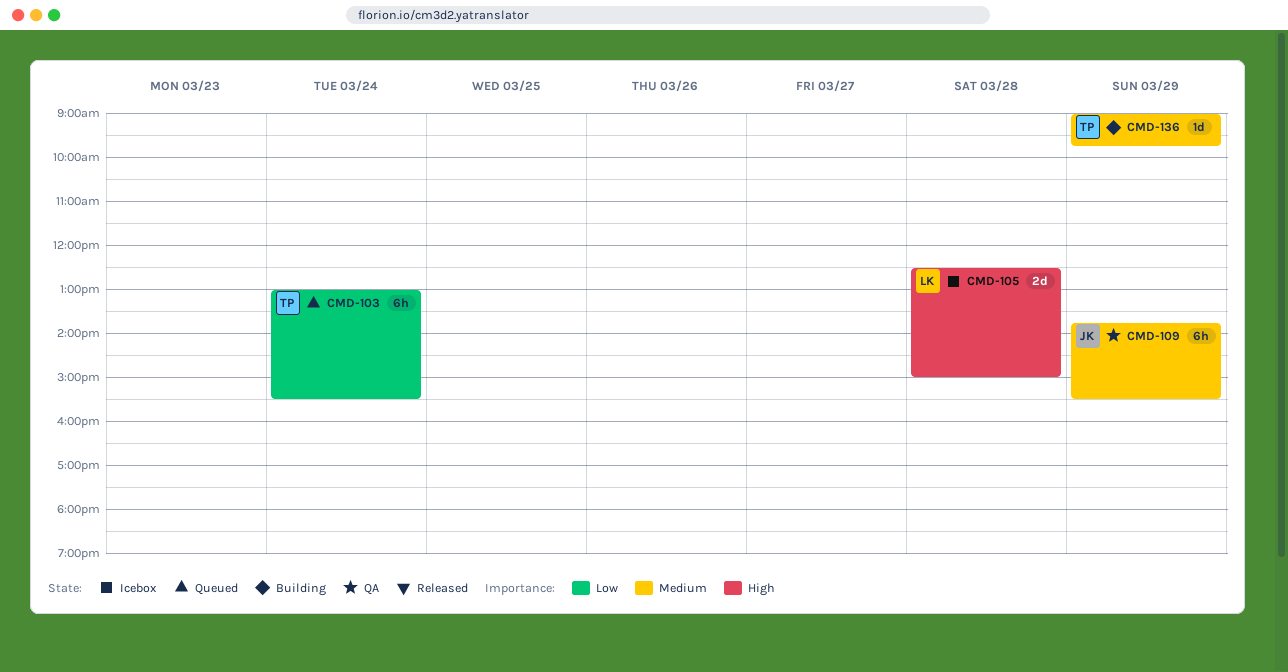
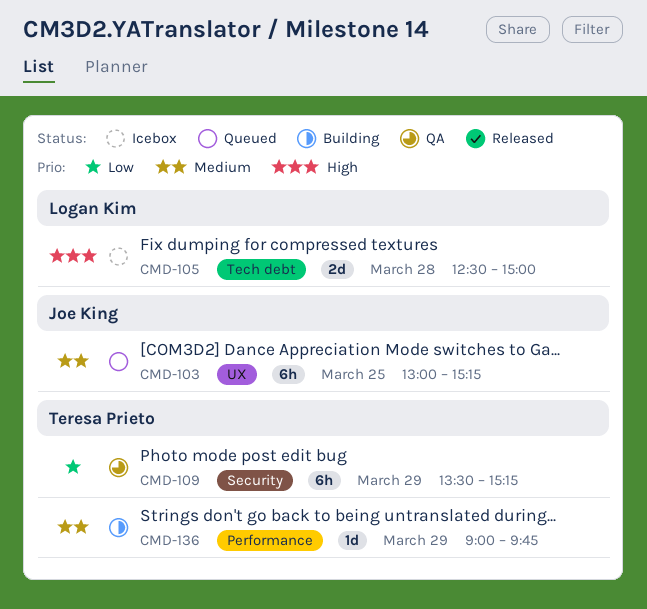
CMD-103, owner: Teresa Prieto -> Joe King
CMD-103, priority: Low -> Medium
CMD-103, day: Mar 24 -> Mar 25
CMD-103, ends: 15:30 -> 15:15
CMD-109, owner: Joe King -> Teresa Prieto
CMD-109, priority: Medium -> Low
CMD-109, begins: 13:45 -> 13:30
CMD-109, ends: 15:30 -> 15:15

